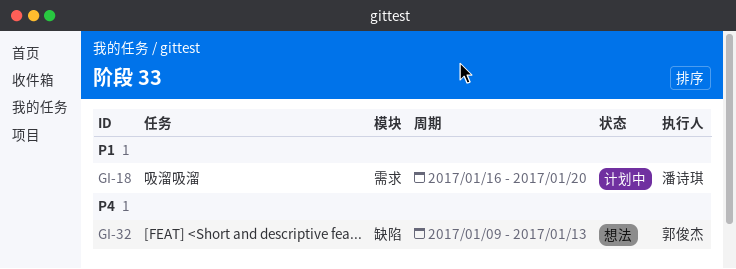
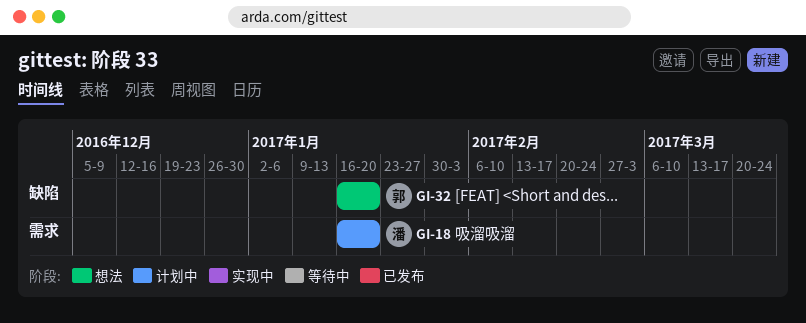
GI-32, start: Jan 9 -> Jan 16
GI-32, due: Jan 13 -> Jan 20

